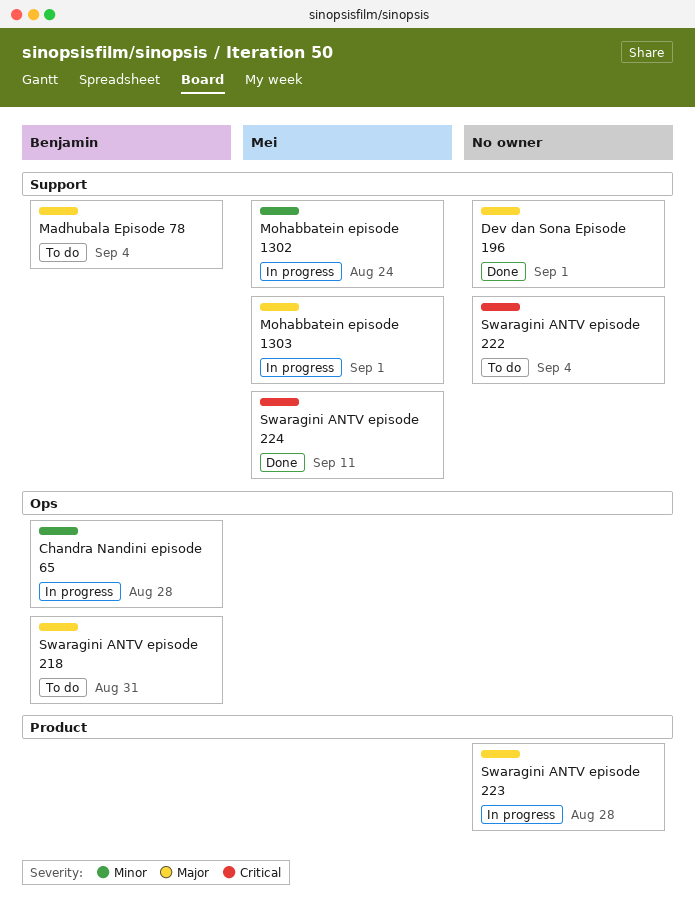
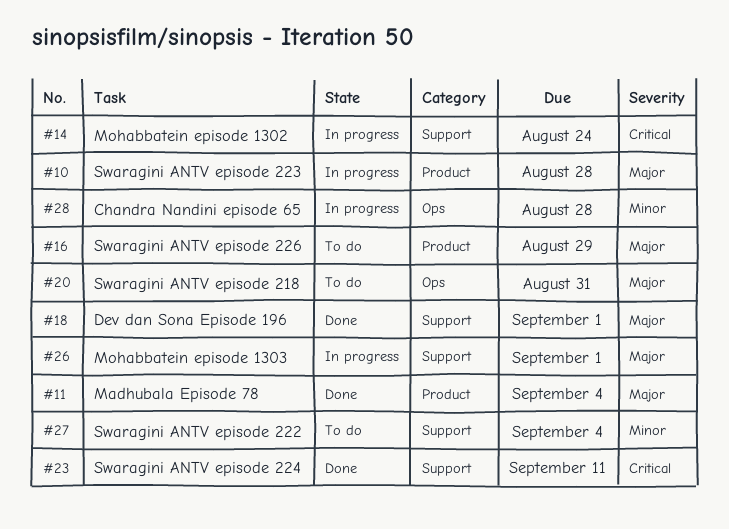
Madhubala Episode 78, status: To do -> Done
Madhubala Episode 78, label: Support -> Product
Mohabbatein episode 1302, priority: Minor -> Critical
Swaragini ANTV episode 222, priority: Critical -> Minor
Swaragini ANTV episode 226: none -> present

